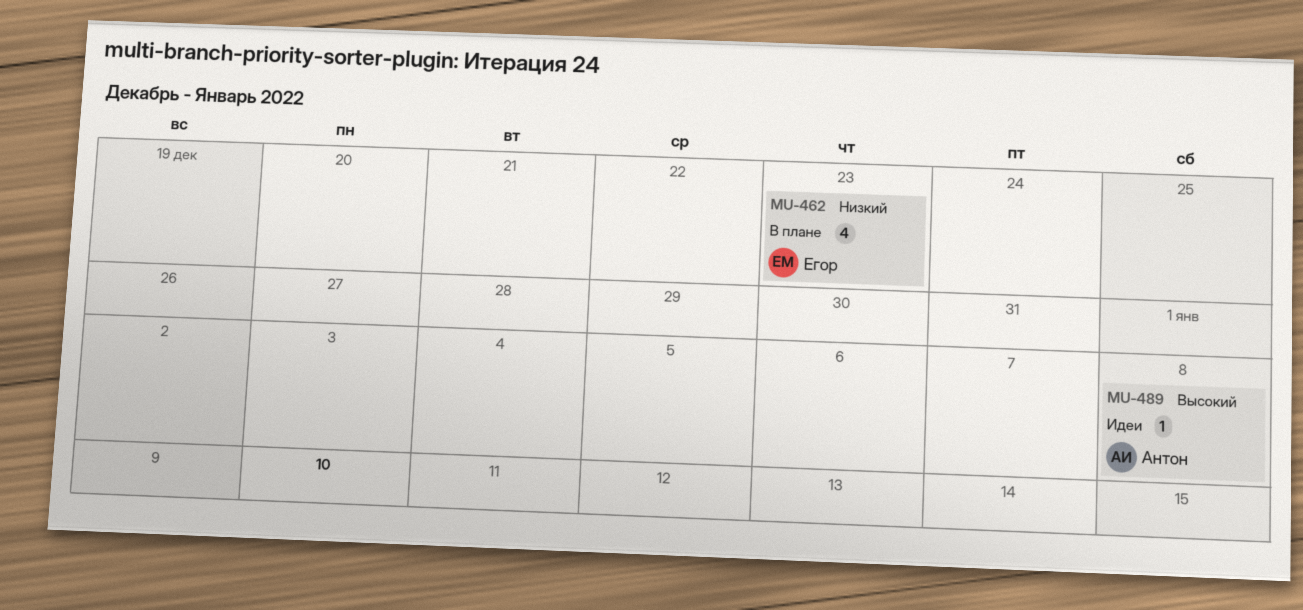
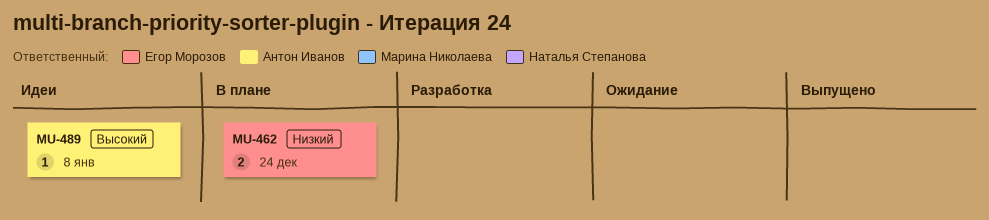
MU-462, estimate: 4 -> 2
MU-462, due: Dec 23 -> Dec 24

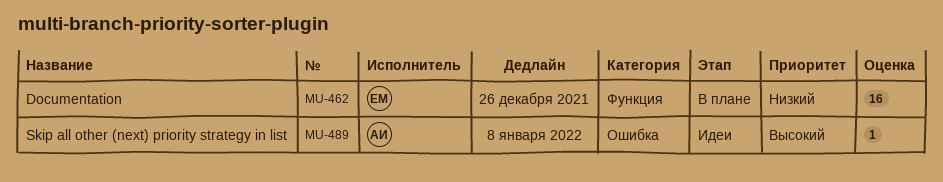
MU-462, estimate: 2 -> 16
MU-462, due: Dec 24 -> Dec 26

